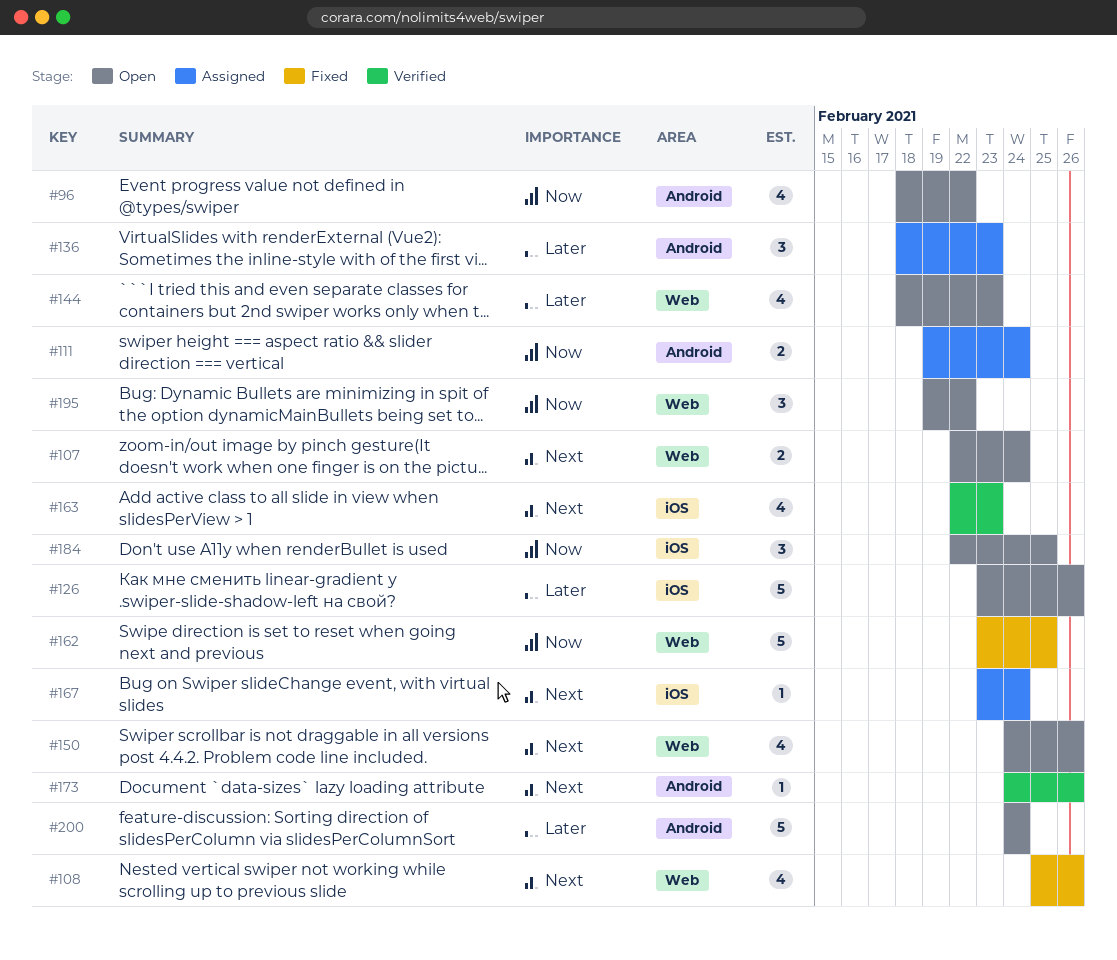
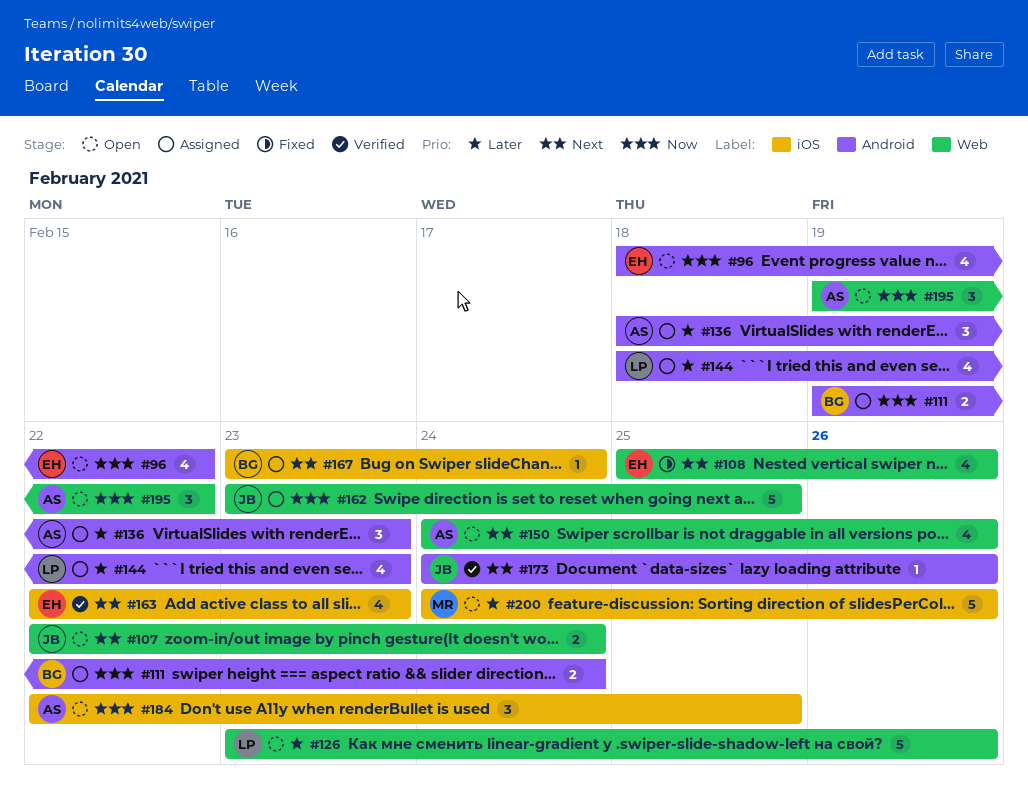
#126, label: iOS -> Web
#144, status: Open -> Assigned
#144, label: Web -> Android
#162, status: Fixed -> Assigned
#200, label: Android -> iOS
#200, due: Feb 24 -> Feb 26

